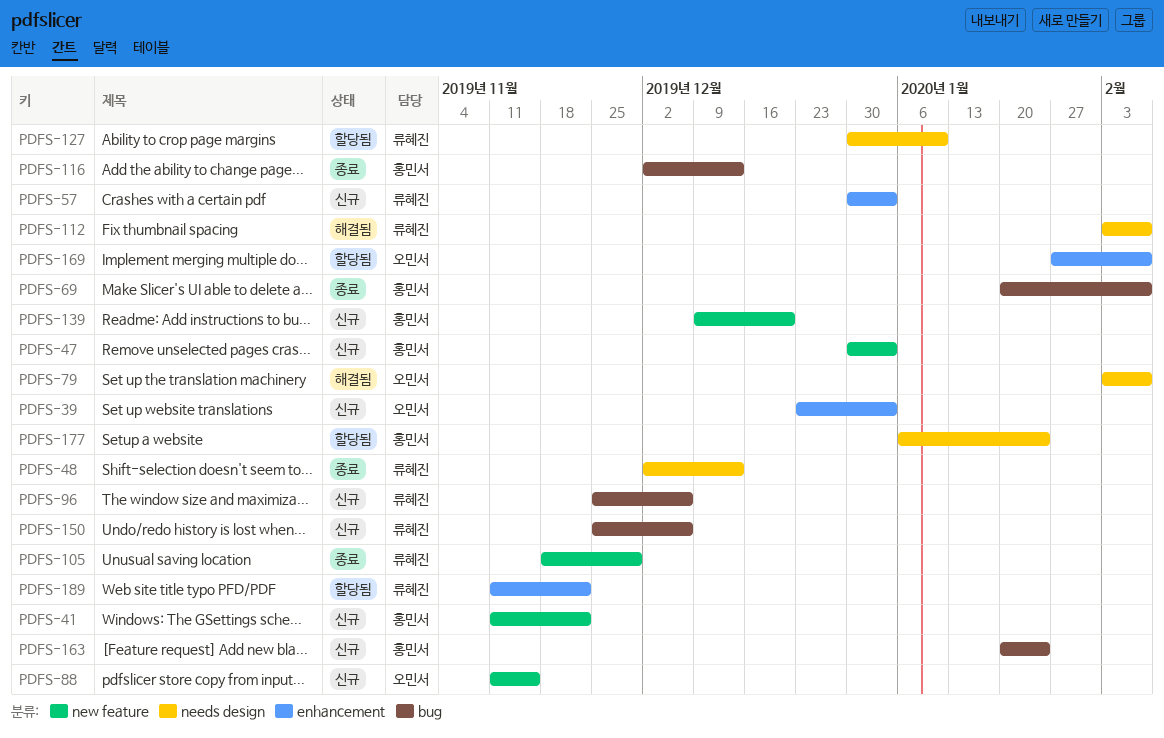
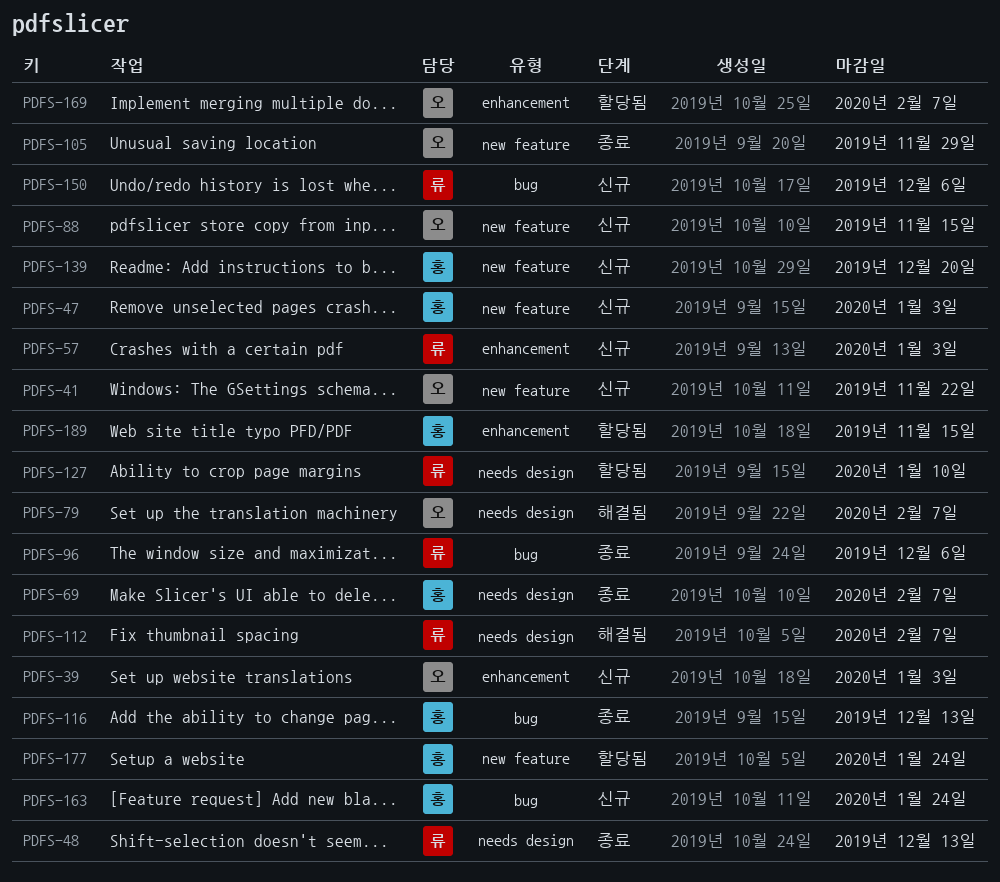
PDFS-41, owner: 홍민서 -> 오민서
PDFS-69, label: bug -> needs design
PDFS-96, status: 신규 -> 종료
PDFS-105, owner: 류혜진 -> 오민서
PDFS-177, label: needs design -> new feature
PDFS-189, owner: 류혜진 -> 홍민서
PDFS-189, due: Nov 22 -> Nov 15

